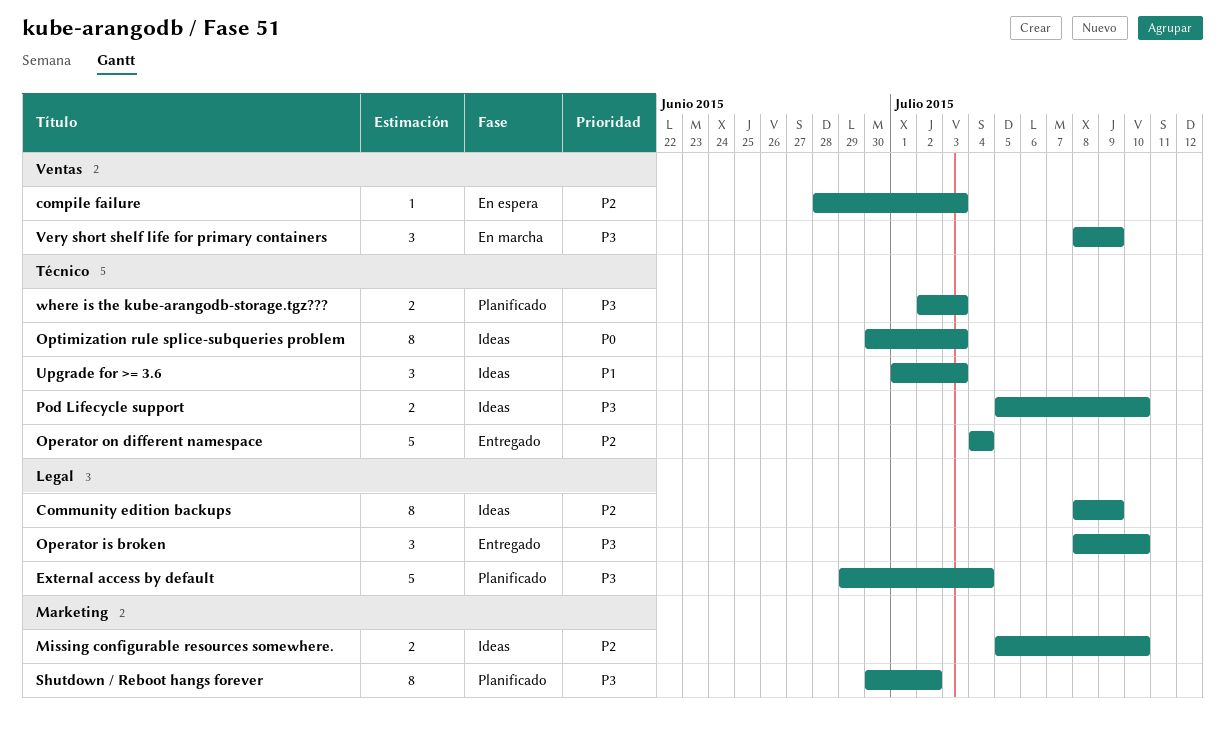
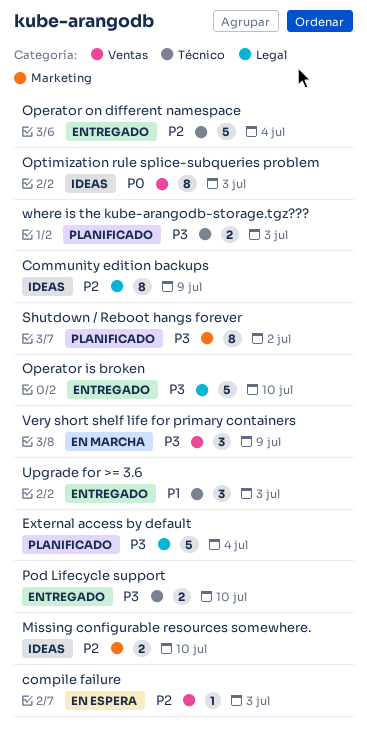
Operator is broken, estimate: 3 -> 5
Optimization rule splice-subqueries problem, label: Técnico -> Ventas
Pod Lifecycle support, status: Ideas -> Entregado
Upgrade for >= 3.6, status: Ideas -> Entregado

